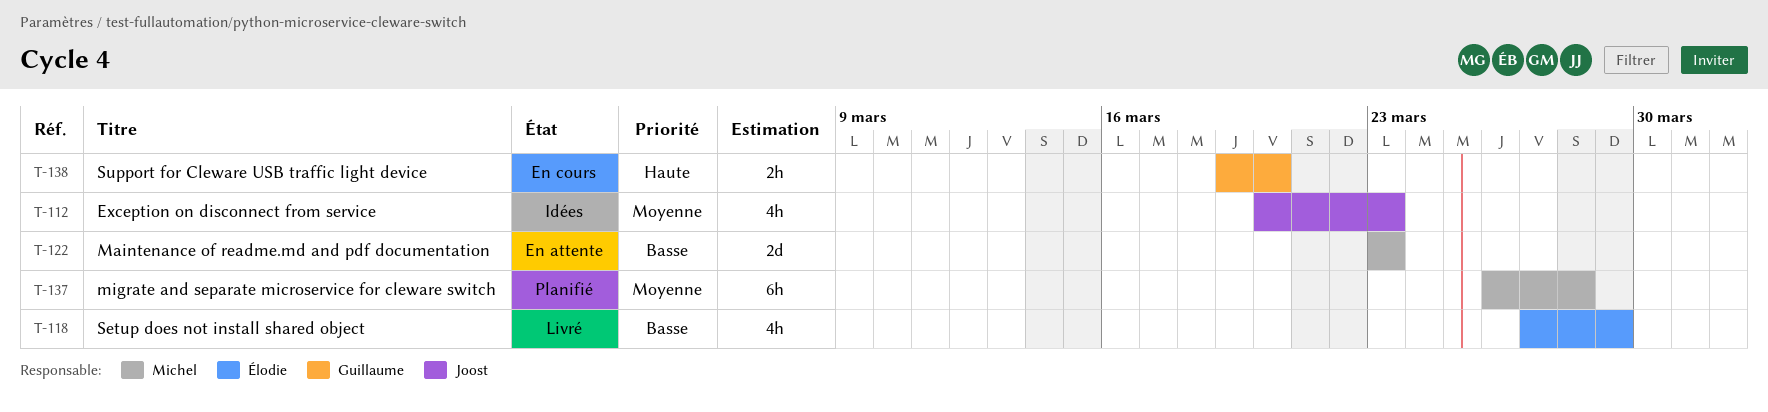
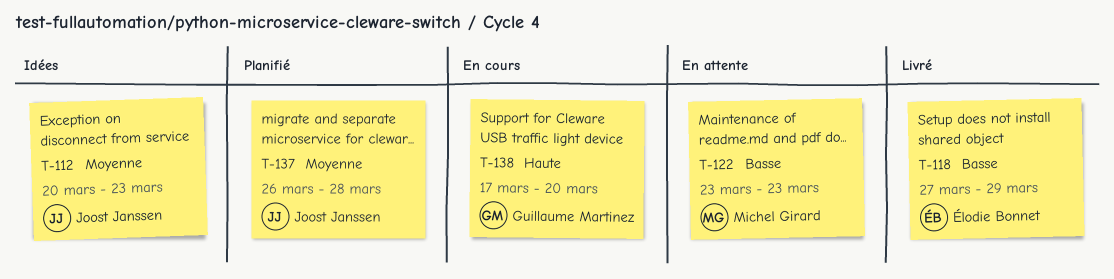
T-137, owner: Michel Girard -> Joost Janssen
T-138, start: Mar 19 -> Mar 17

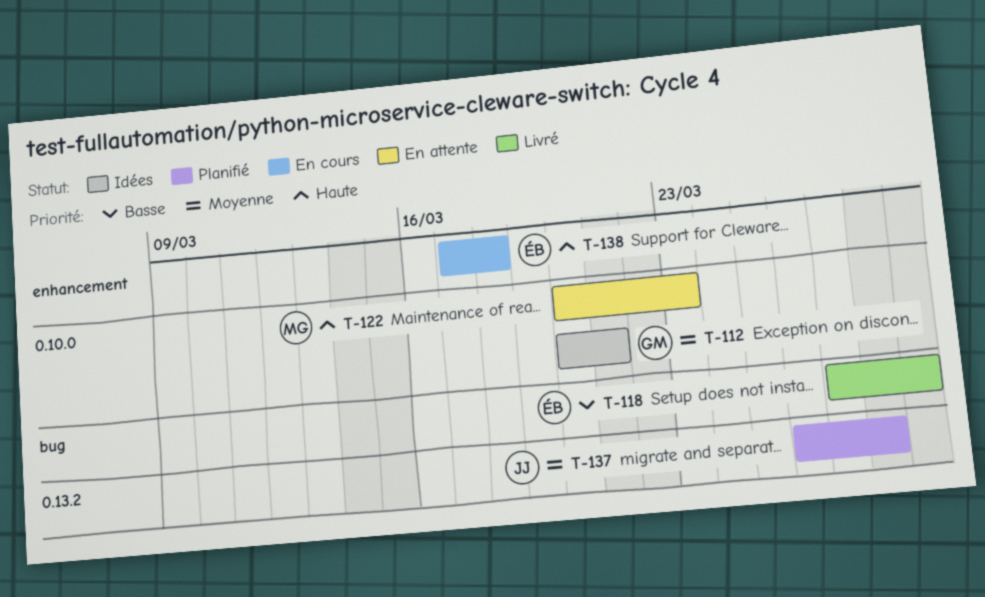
T-112, owner: Joost Janssen -> Guillaume Martinez
T-112, due: Mar 23 -> Mar 21
T-122, priority: Basse -> Haute
T-122, start: Mar 23 -> Mar 20
T-138, owner: Guillaume Martinez -> Élodie Bonnet
T-138, due: Mar 20 -> Mar 18

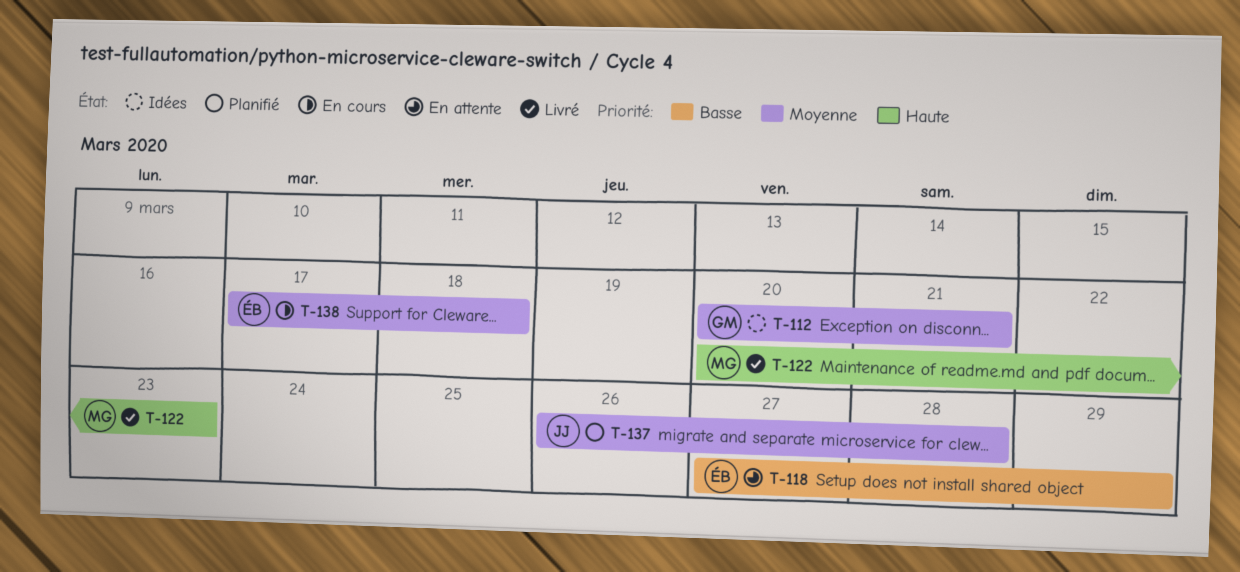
T-118, status: Livré -> En attente
T-122, status: En attente -> Livré
T-138, priority: Haute -> Moyenne

